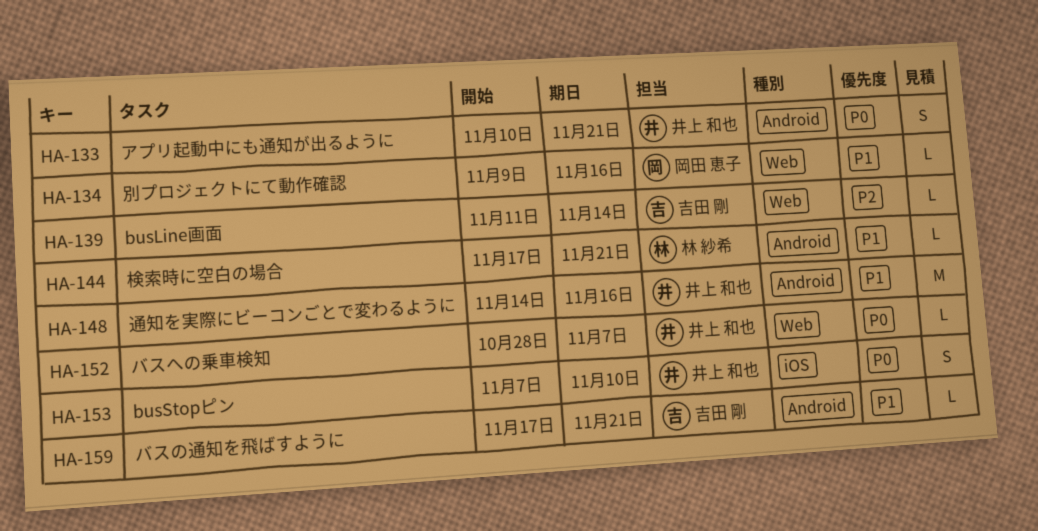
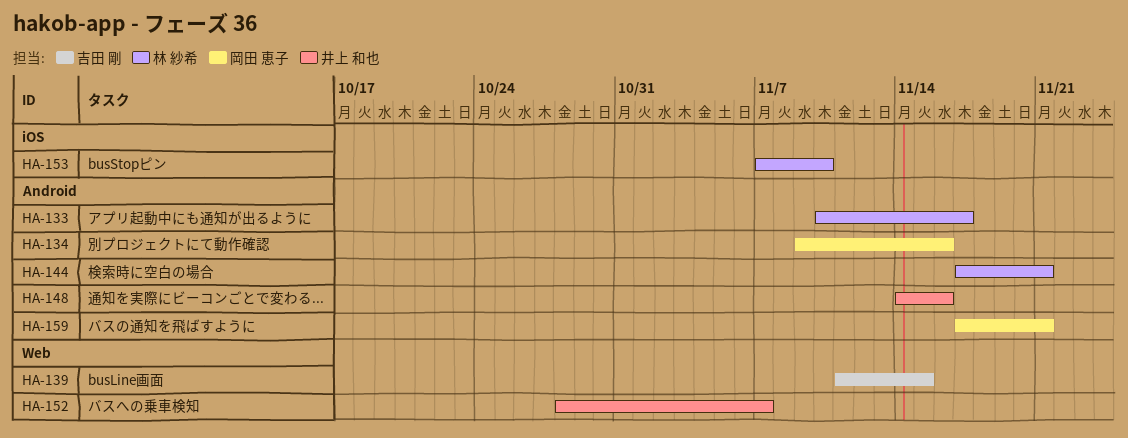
HA-133, owner: 井上 和也 -> 林 紗希
HA-133, due: Nov 21 -> Nov 17
HA-134, label: Web -> Android
HA-139, due: Nov 14 -> Nov 15
HA-153, owner: 井上 和也 -> 林 紗希
HA-159, owner: 吉田 剛 -> 岡田 恵子

